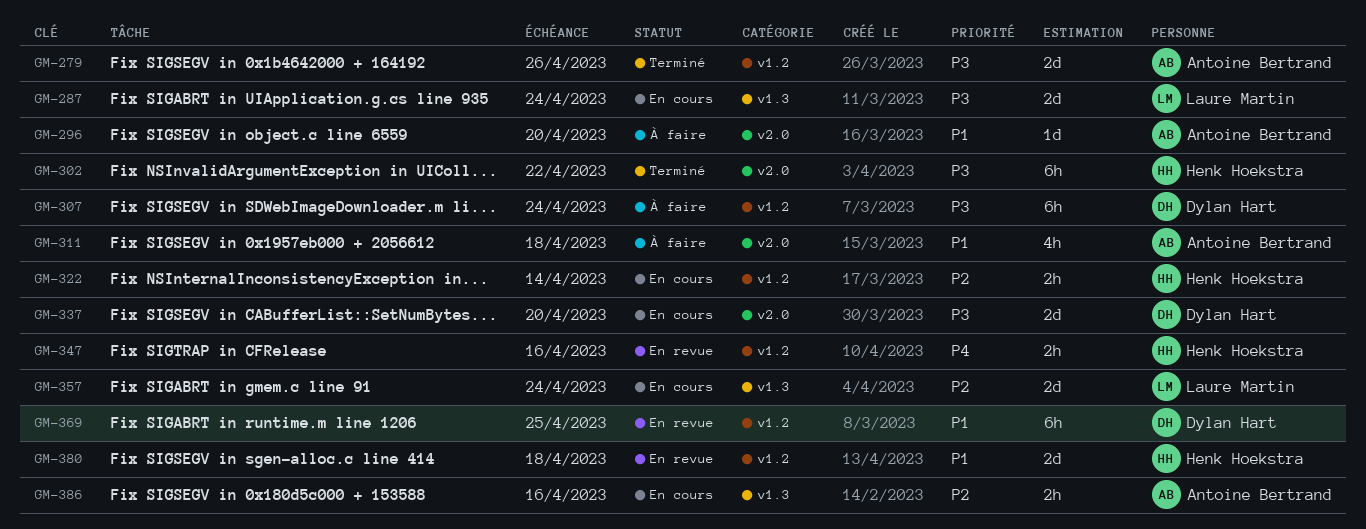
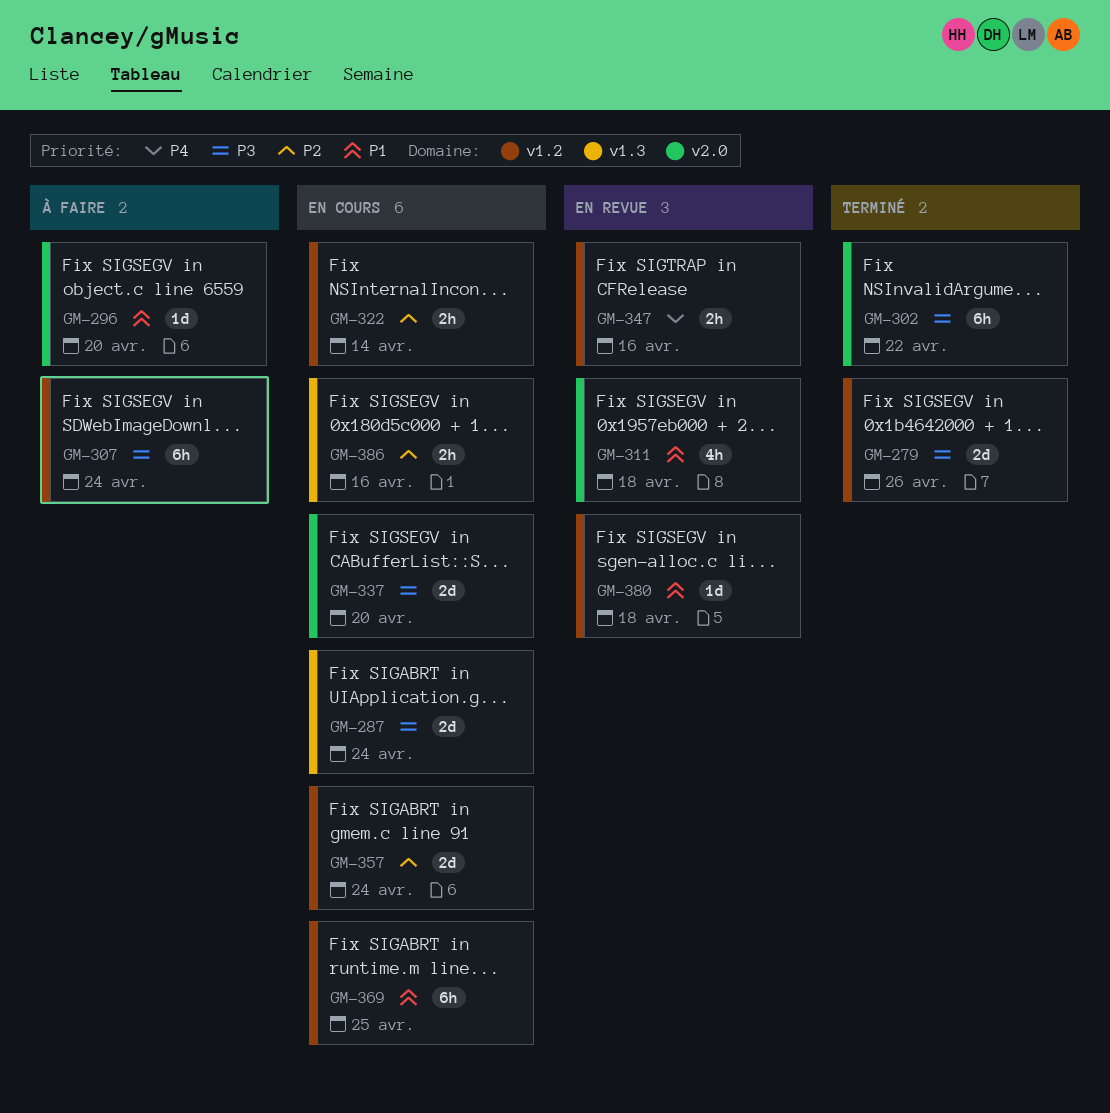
GM-311, status: À faire -> En revue
GM-357, label: v1.3 -> v1.2
GM-369, status: En revue -> En cours
GM-380, estimate: 2d -> 1d

